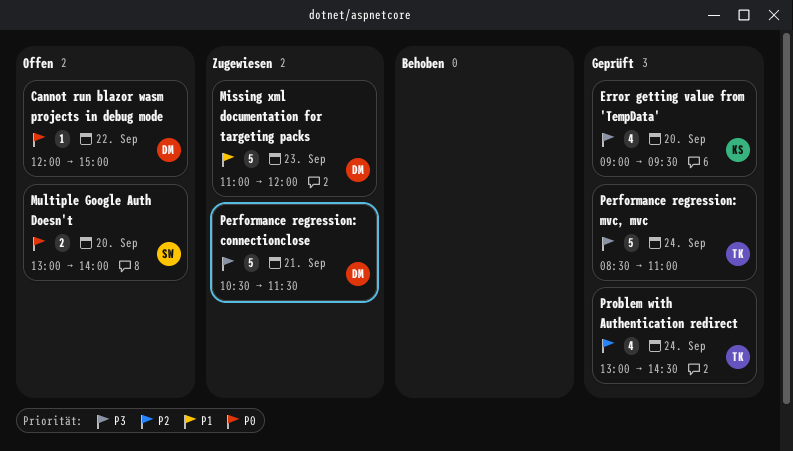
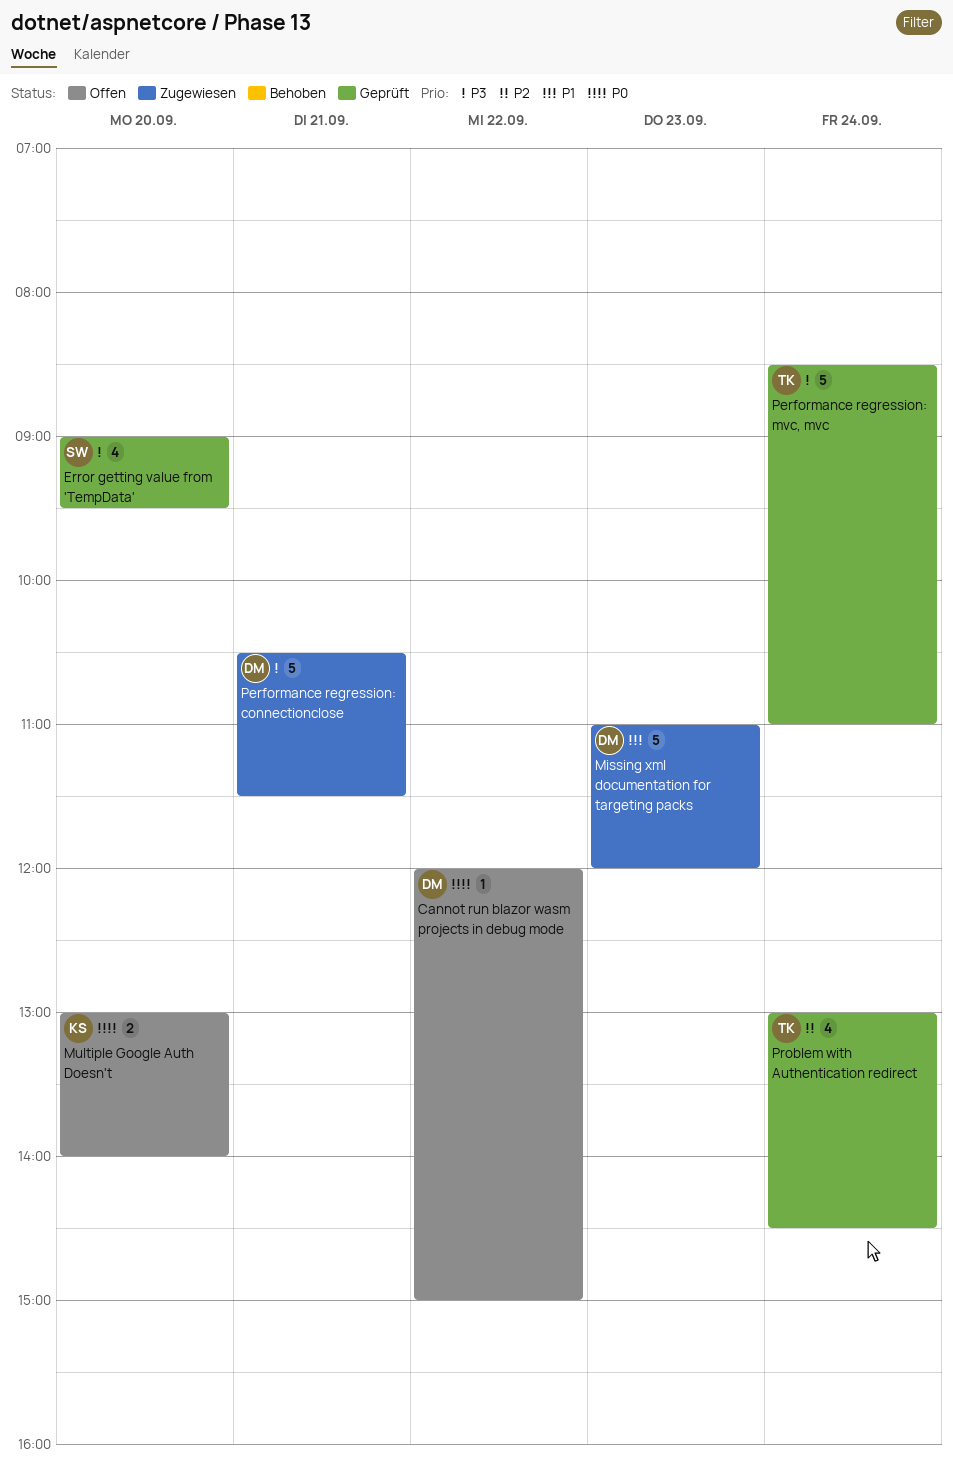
Error getting value from 'TempData', owner: KS -> SW
Multiple Google Auth Doesn't, owner: SW -> KS

